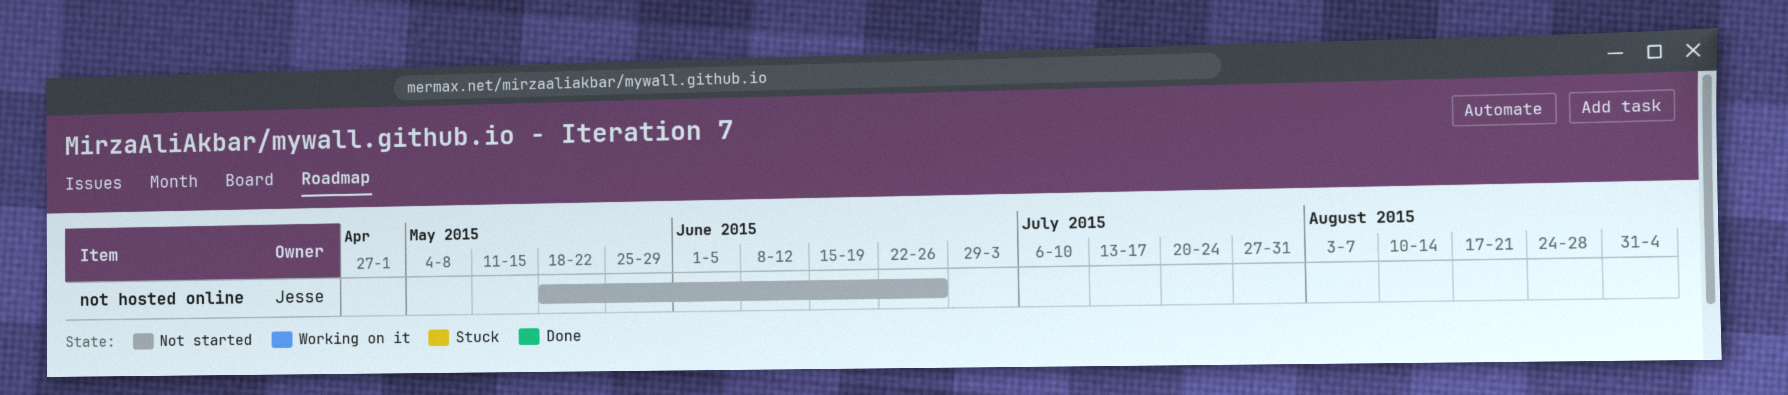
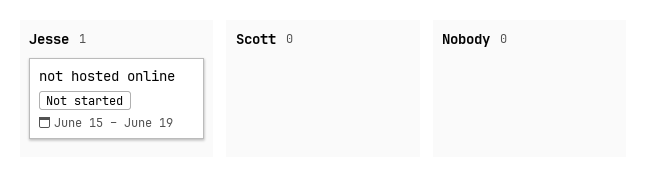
not hosted online, start: May 18 -> Jun 15
not hosted online, due: Jun 26 -> Jun 19

